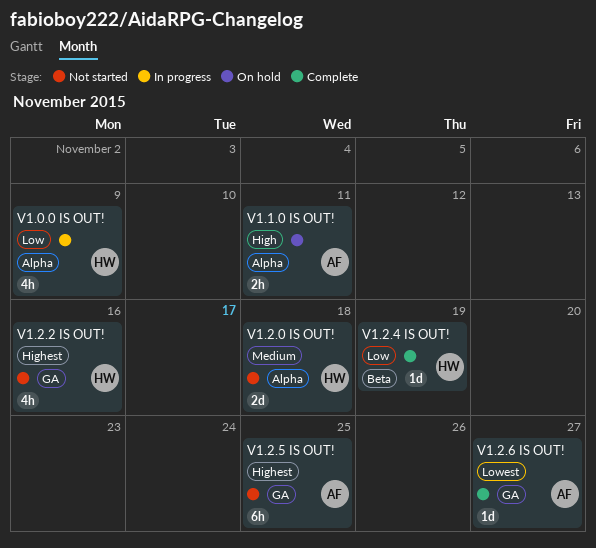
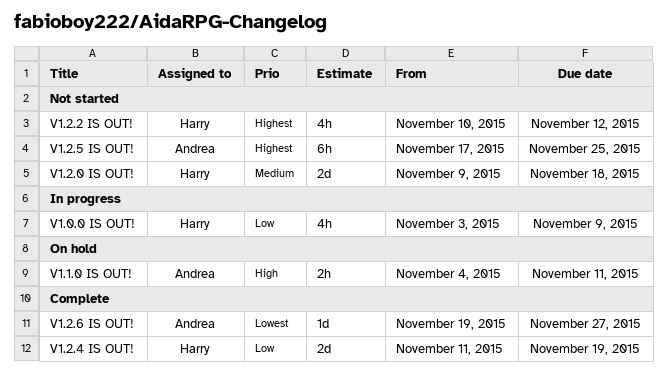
V1.2.2 IS OUT!, due: Nov 16 -> Nov 12
V1.2.4 IS OUT!, estimate: 1d -> 2d

